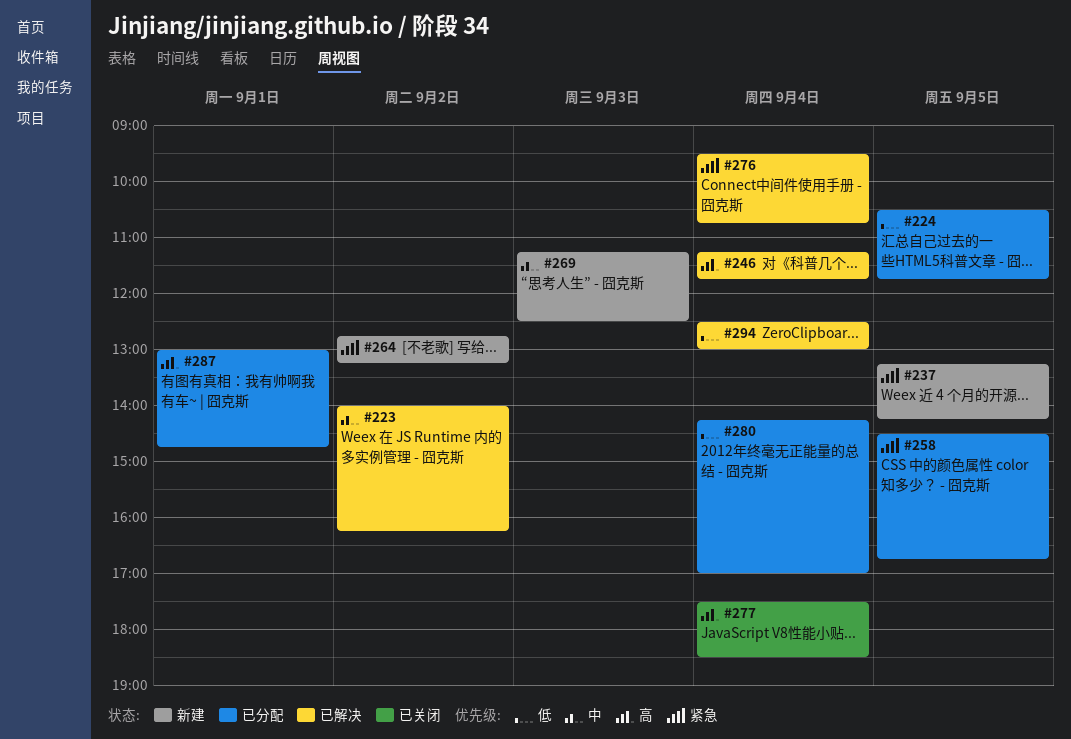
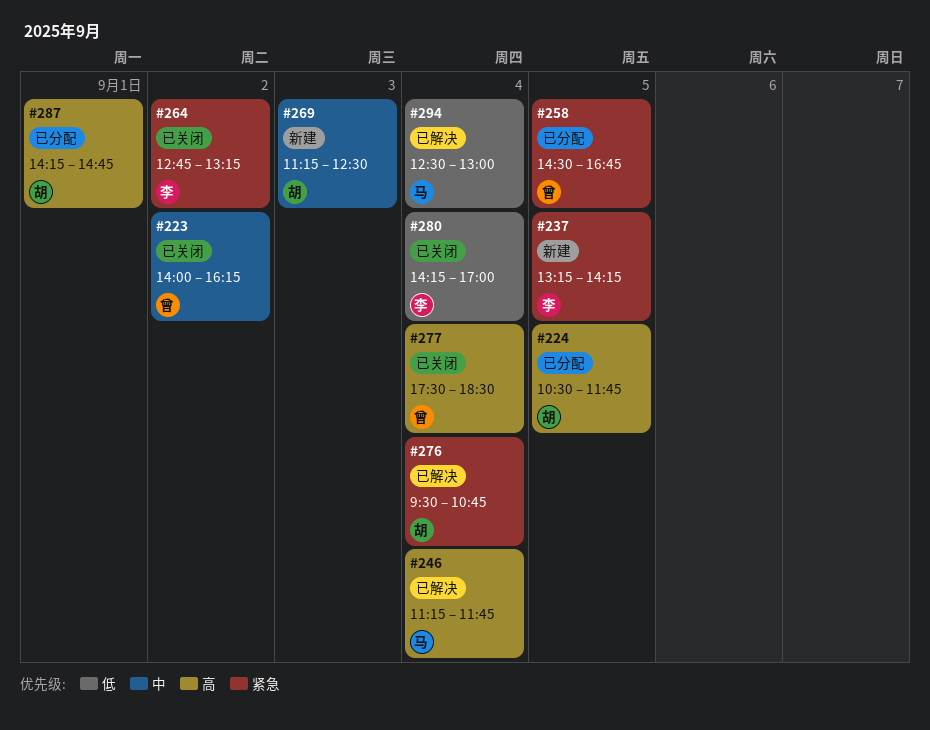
#223, status: 已解决 -> 已关闭
#224, priority: 低 -> 高
#264, status: 新建 -> 已关闭
#280, status: 已分配 -> 已关闭
#287, begins: 13:00 -> 14:15

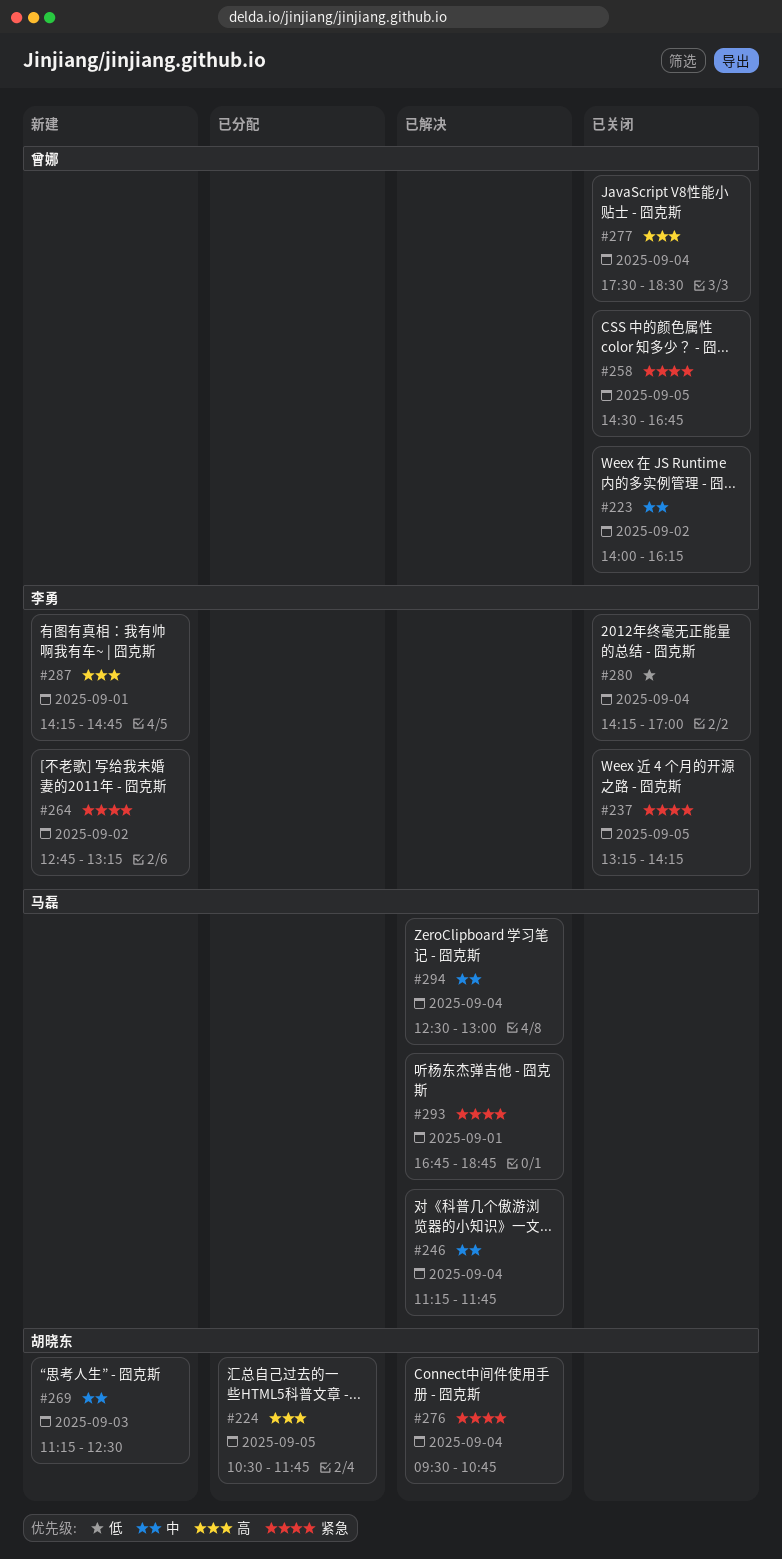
#237, status: 新建 -> 已关闭
#246, priority: 高 -> 中
#258, status: 已分配 -> 已关闭
#264, status: 已关闭 -> 新建
#287, status: 已分配 -> 新建
#287, owner: 胡晓东 -> 李勇
#293: none -> present
#294, priority: 低 -> 中

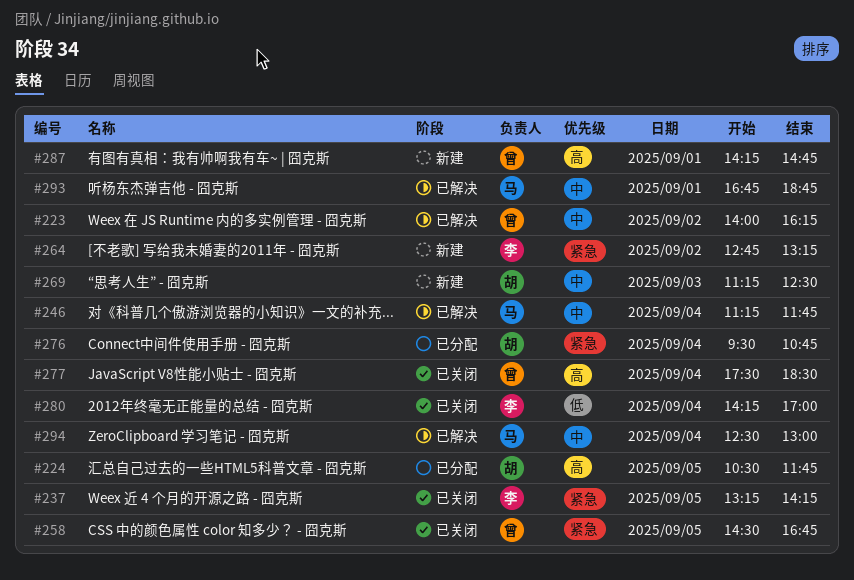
#223, status: 已关闭 -> 已解决
#276, status: 已解决 -> 已分配
#287, owner: 李勇 -> 曾娜
#293, priority: 紧急 -> 中

